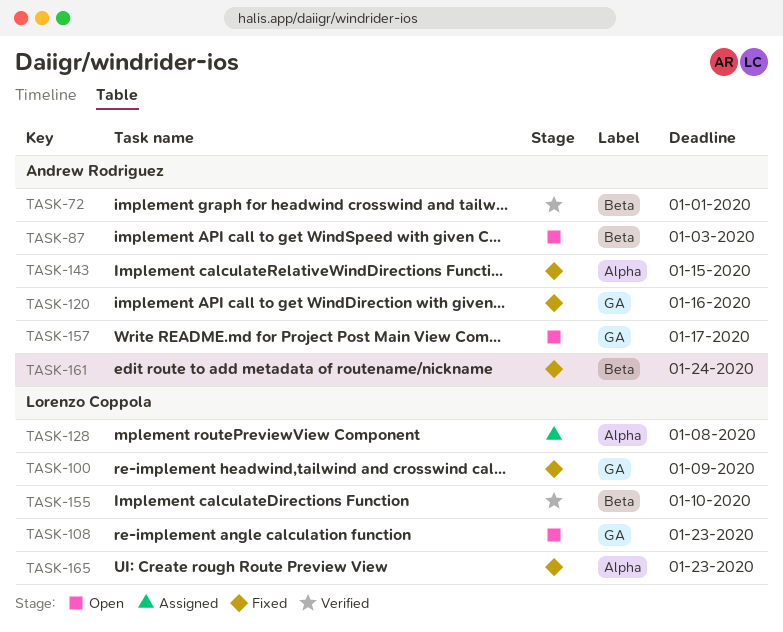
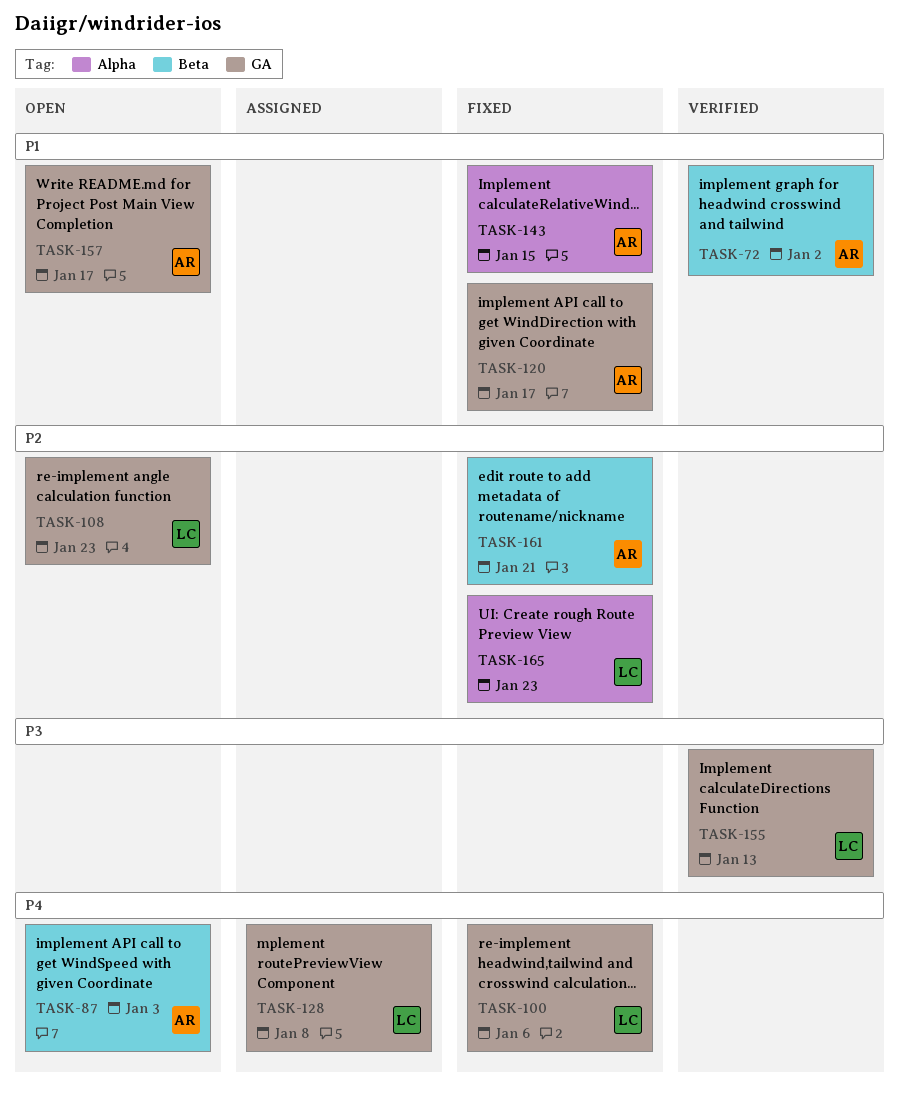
TASK-72, due: Jan 1 -> Jan 2
TASK-100, due: Jan 9 -> Jan 6
TASK-120, due: Jan 16 -> Jan 17
TASK-128, label: Alpha -> GA
TASK-155, label: Beta -> GA
TASK-155, due: Jan 10 -> Jan 13
TASK-161, due: Jan 24 -> Jan 21

